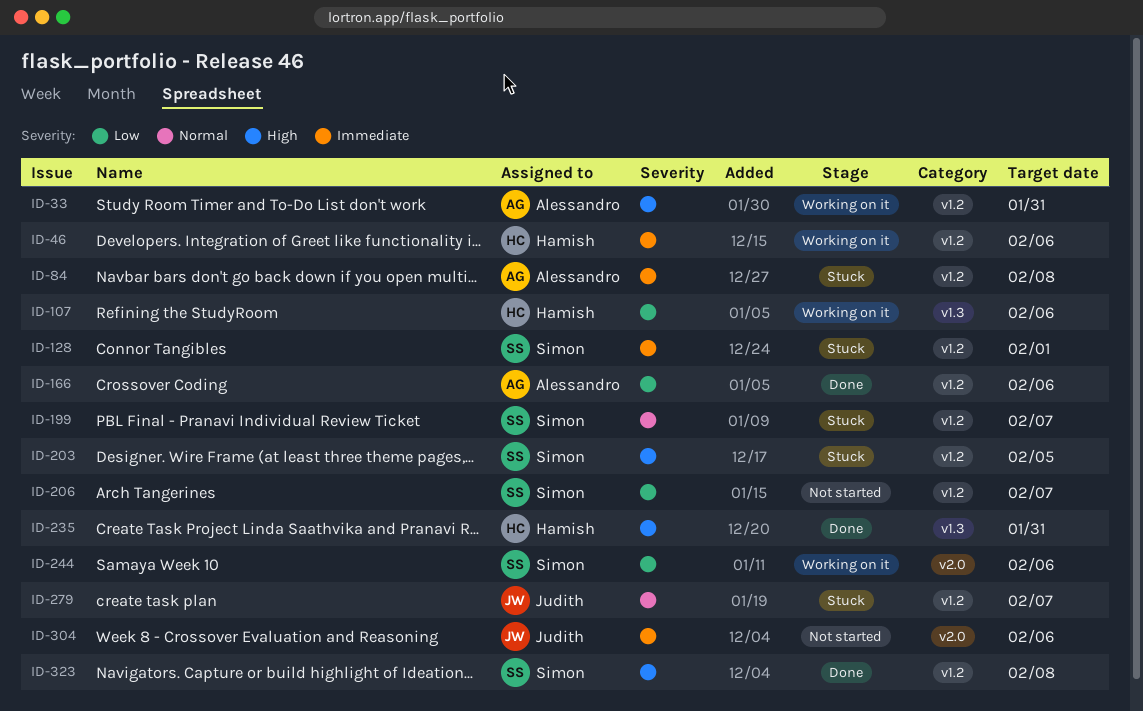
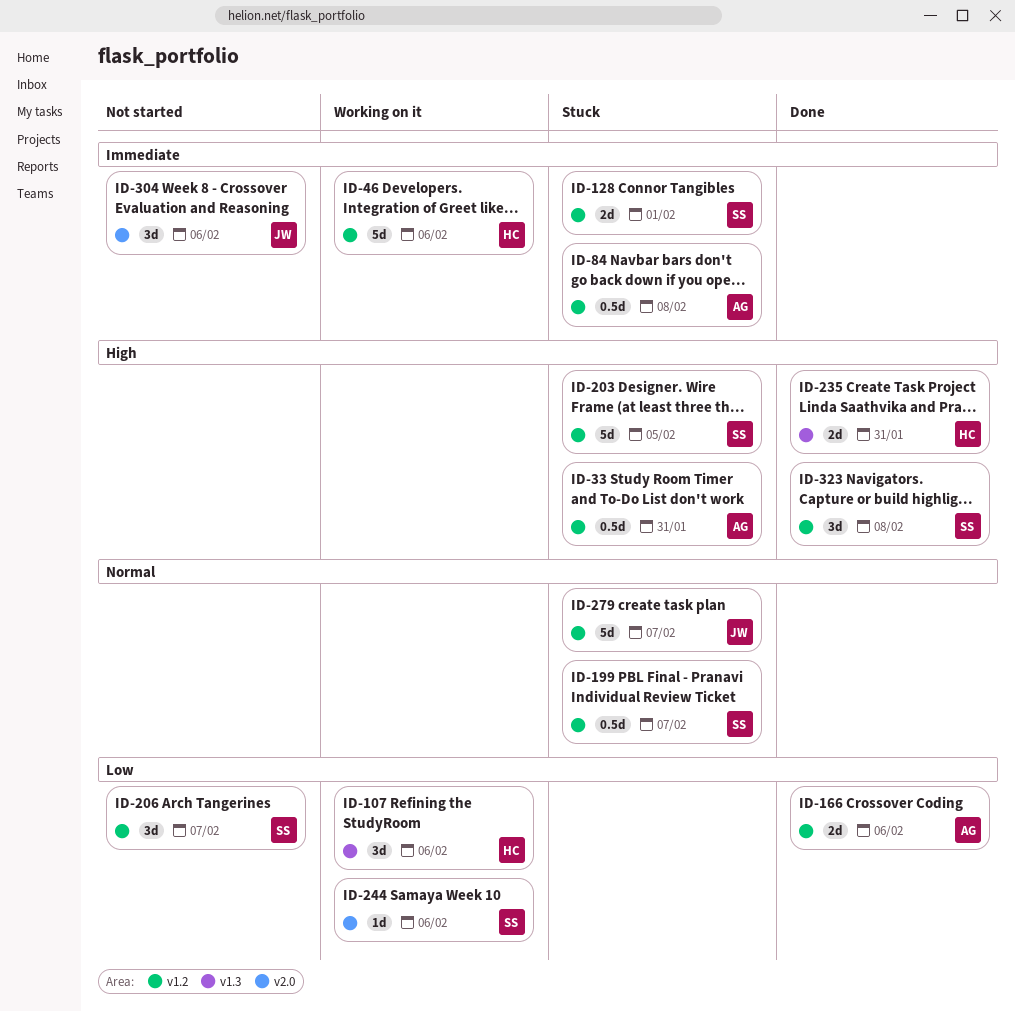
ID-33, status: Working on it -> Stuck

